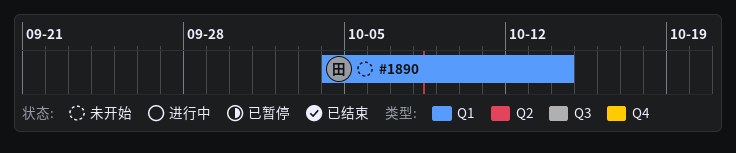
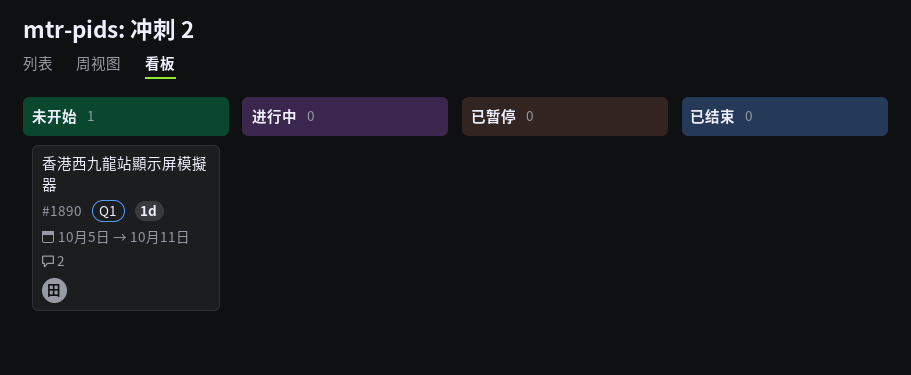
#1890, start: Oct 4 -> Oct 5
#1890, due: Oct 14 -> Oct 11

